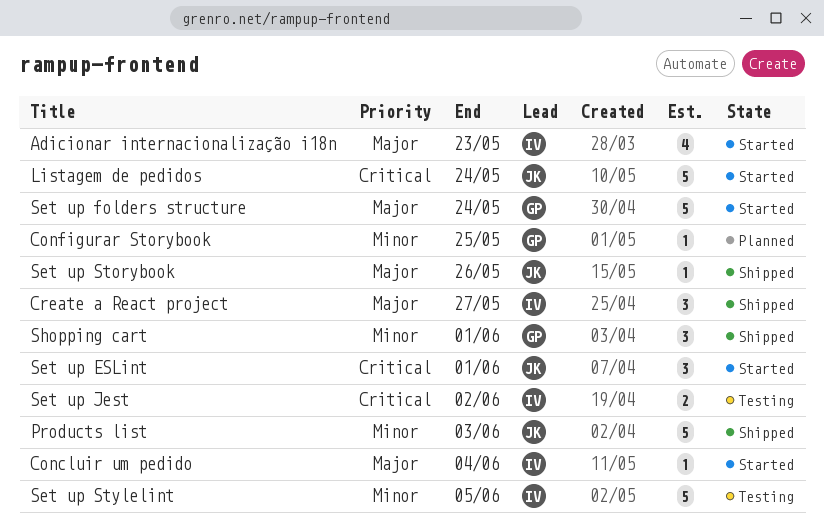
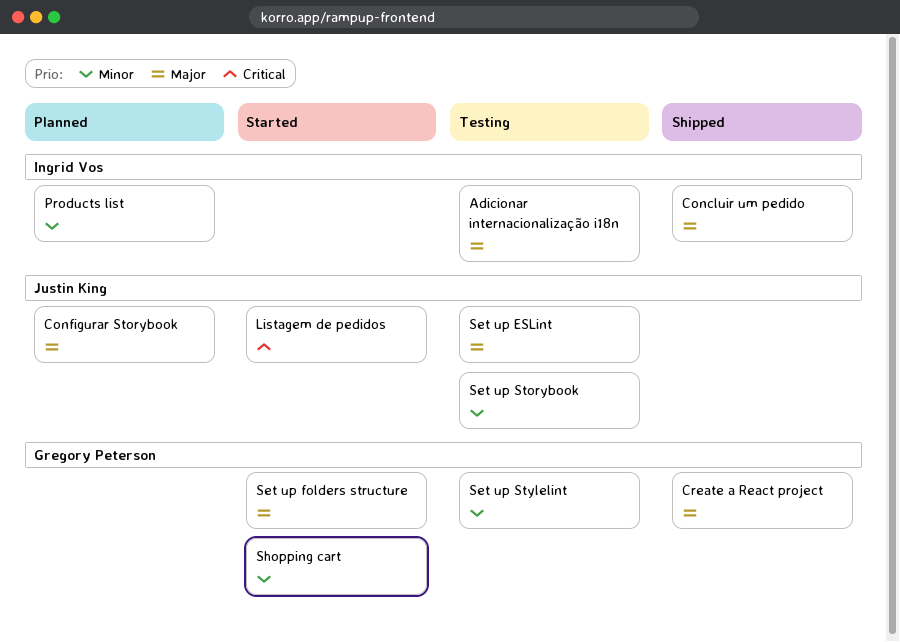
Adicionar internacionalização i18n, status: Started -> Testing
Concluir um pedido, status: Started -> Shipped
Configurar Storybook, owner: Gregory Peterson -> Justin King
Configurar Storybook, priority: Minor -> Major
Create a React project, owner: Ingrid Vos -> Gregory Peterson
Products list, status: Shipped -> Planned
Products list, owner: Justin King -> Ingrid Vos
Set up ESLint, status: Started -> Testing
Set up ESLint, priority: Critical -> Major
Set up Jest: present -> none
Set up Storybook, status: Shipped -> Testing
Set up Storybook, priority: Major -> Minor
Set up Stylelint, owner: Ingrid Vos -> Gregory Peterson
Shopping cart, status: Shipped -> Started

